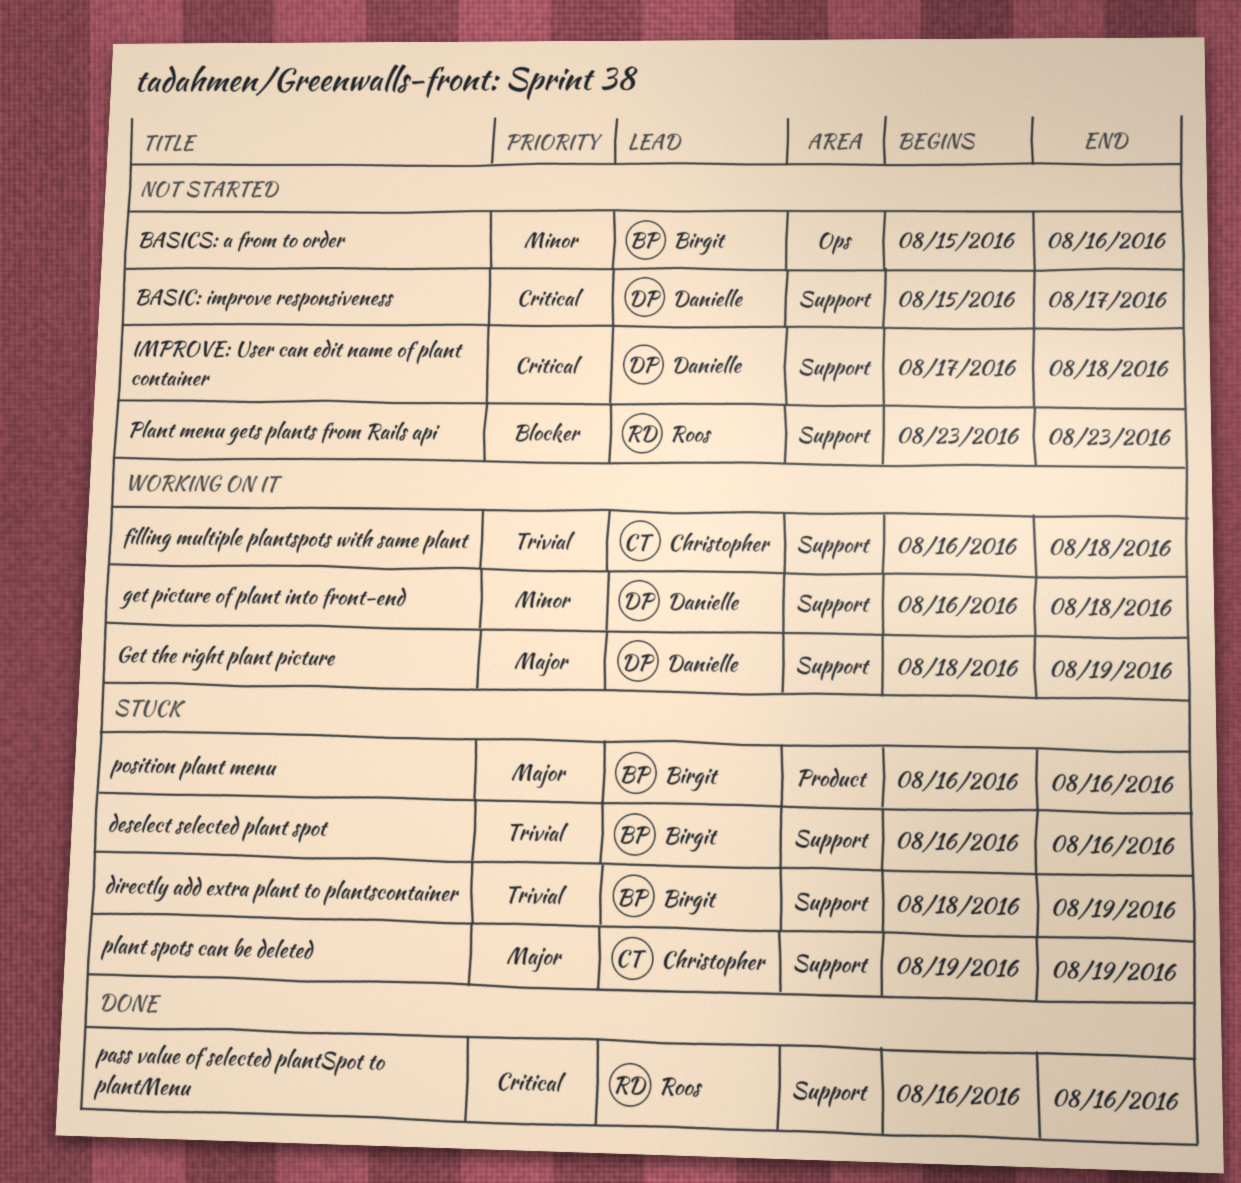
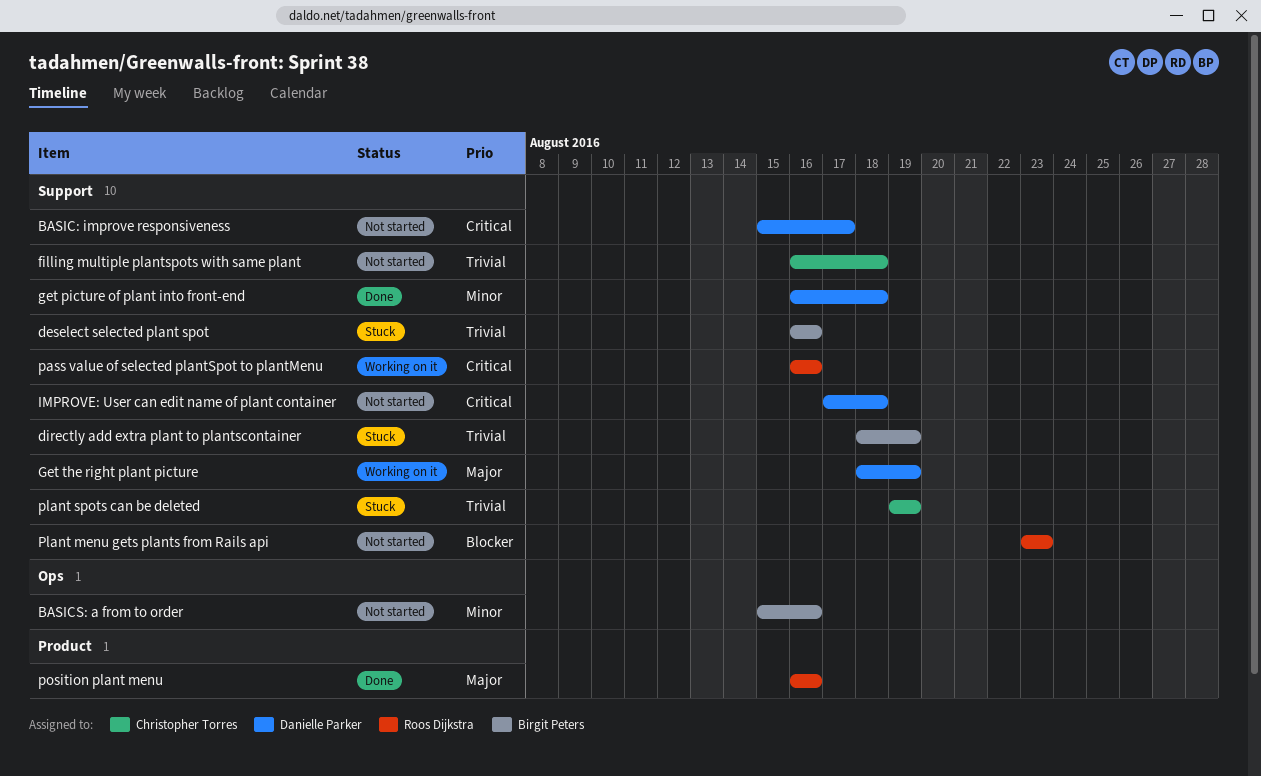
filling multiple plantspots with same plant, status: Working on it -> Not started
get picture of plant into front-end, status: Working on it -> Done
pass value of selected plantSpot to plantMenu, status: Done -> Working on it
plant spots can be deleted, priority: Major -> Trivial
position plant menu, status: Stuck -> Done
position plant menu, owner: Birgit Peters -> Roos Dijkstra

